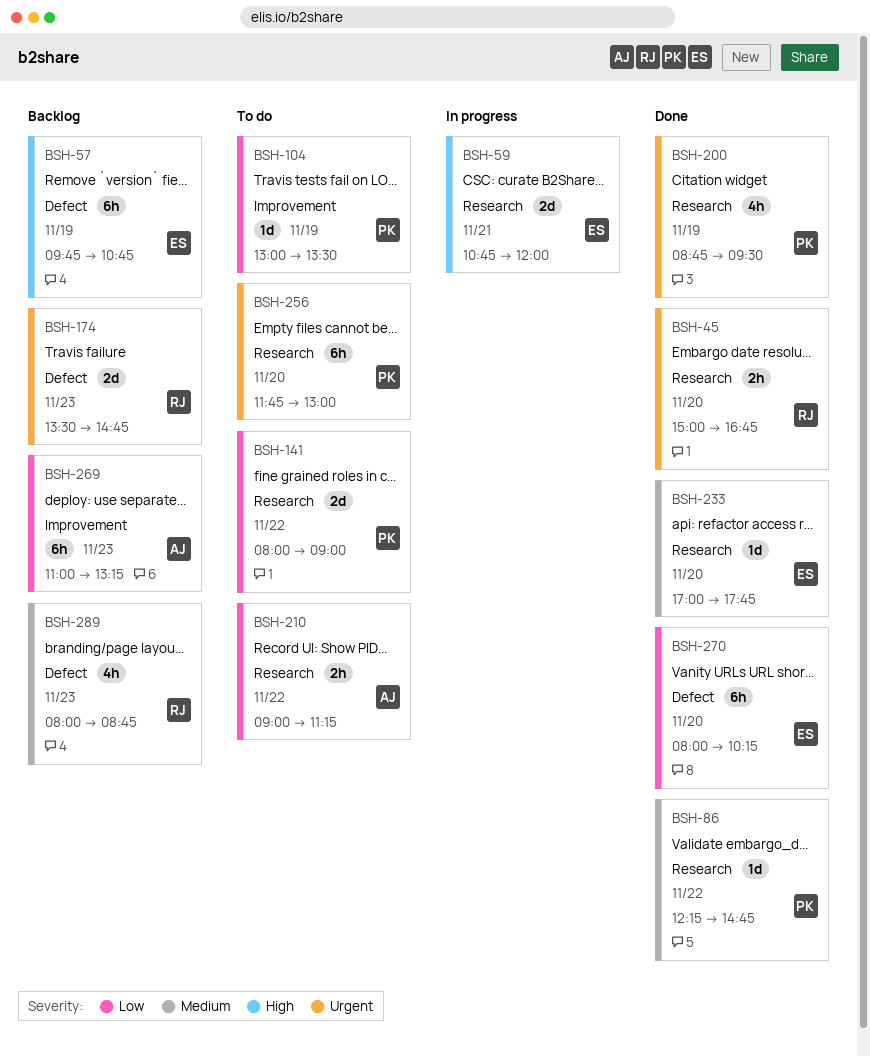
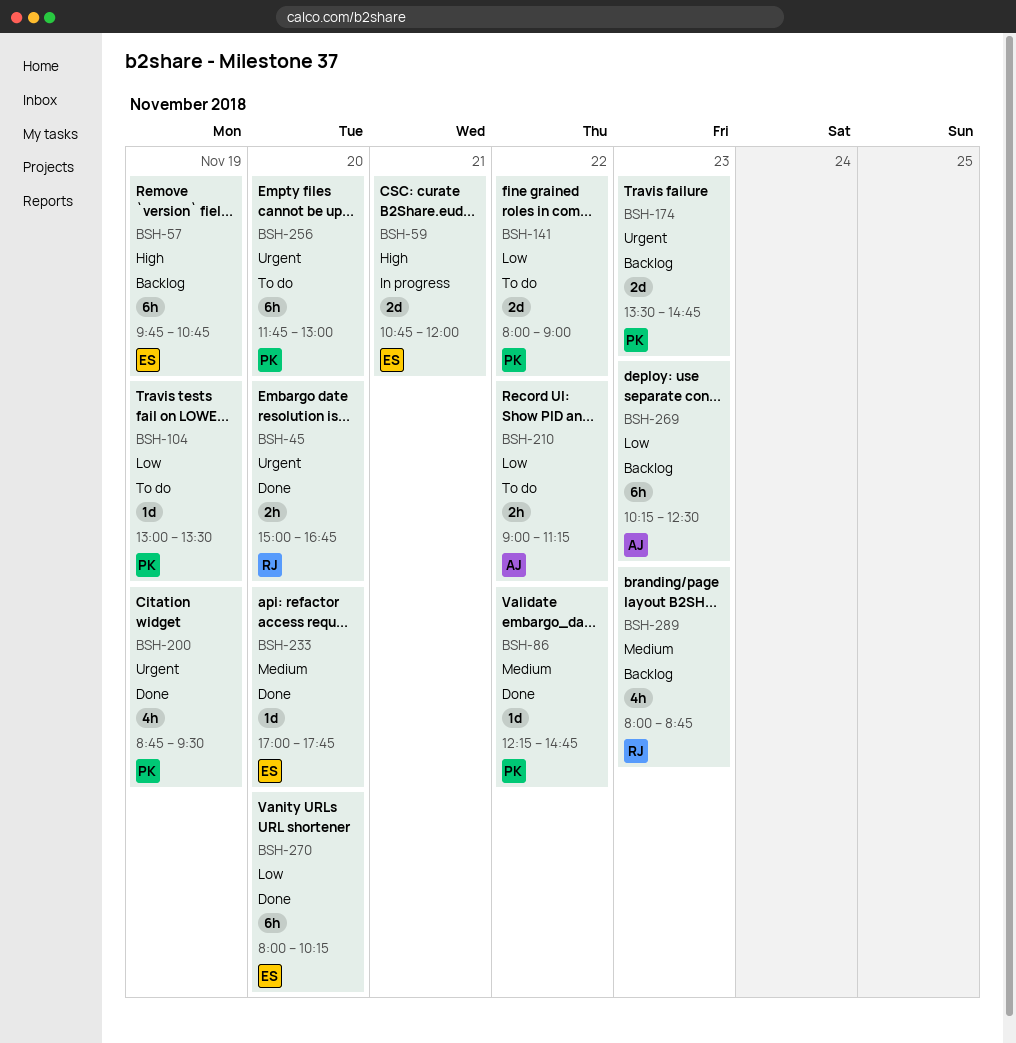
BSH-174, owner: RJ -> PK
BSH-269, begins: 11:00 -> 10:15
BSH-269, ends: 13:15 -> 12:30

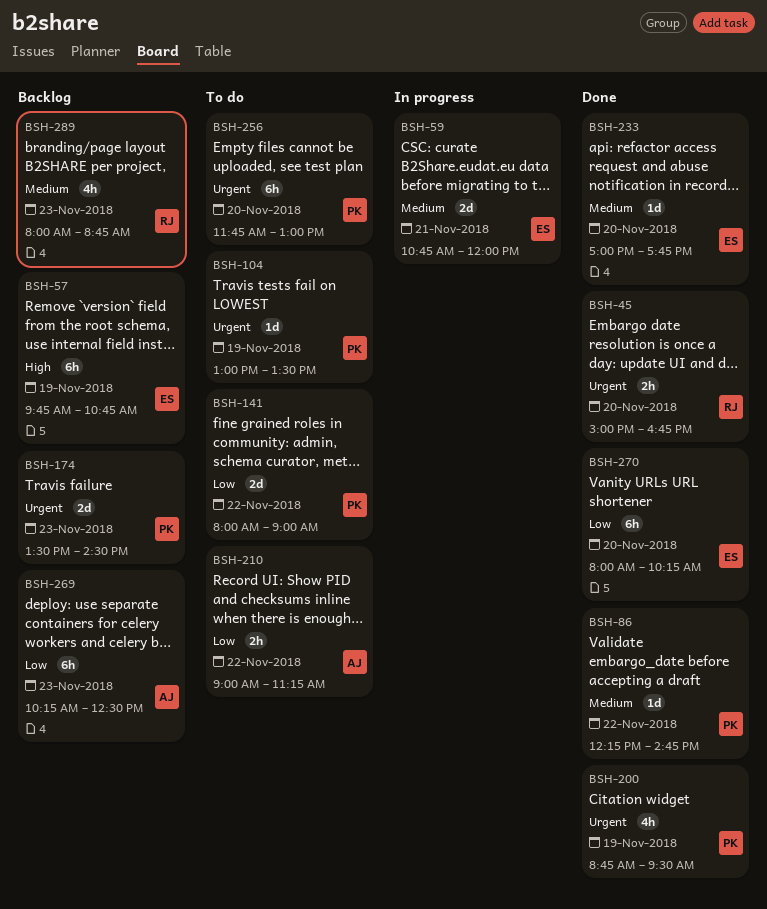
BSH-59, priority: High -> Medium
BSH-104, priority: Low -> Urgent
BSH-174, ends: 14:45 -> 14:30

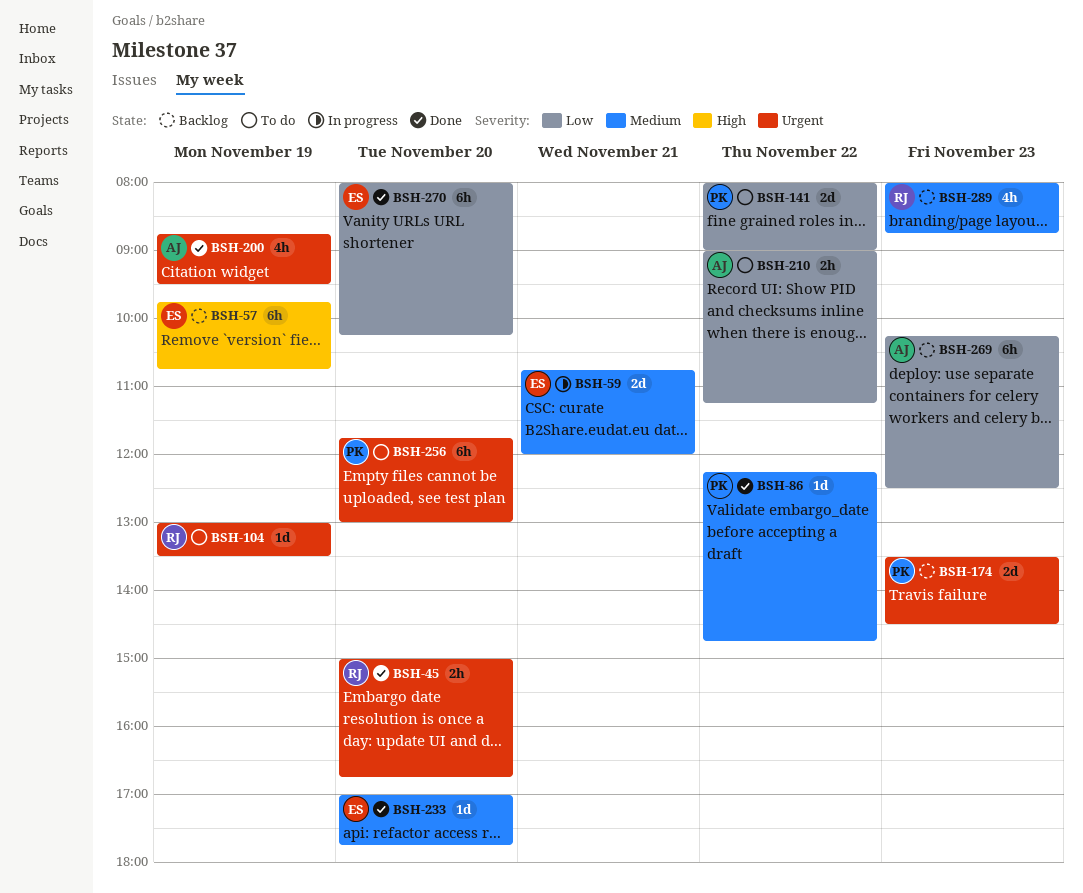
BSH-104, owner: PK -> RJ
BSH-200, owner: PK -> AJ

